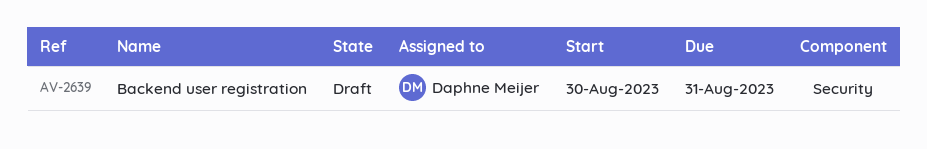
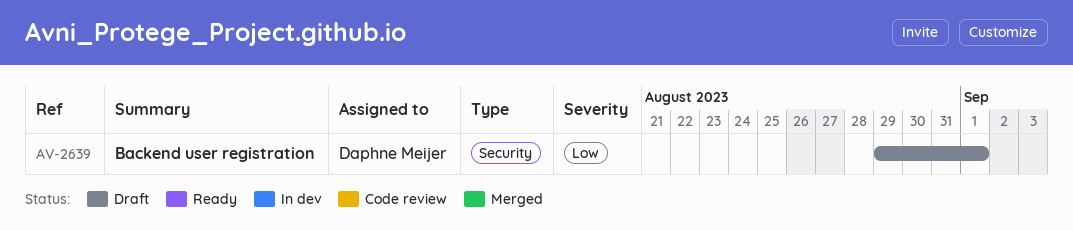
AV-2639, start: Aug 30 -> Aug 29
AV-2639, due: Aug 31 -> Sep 1

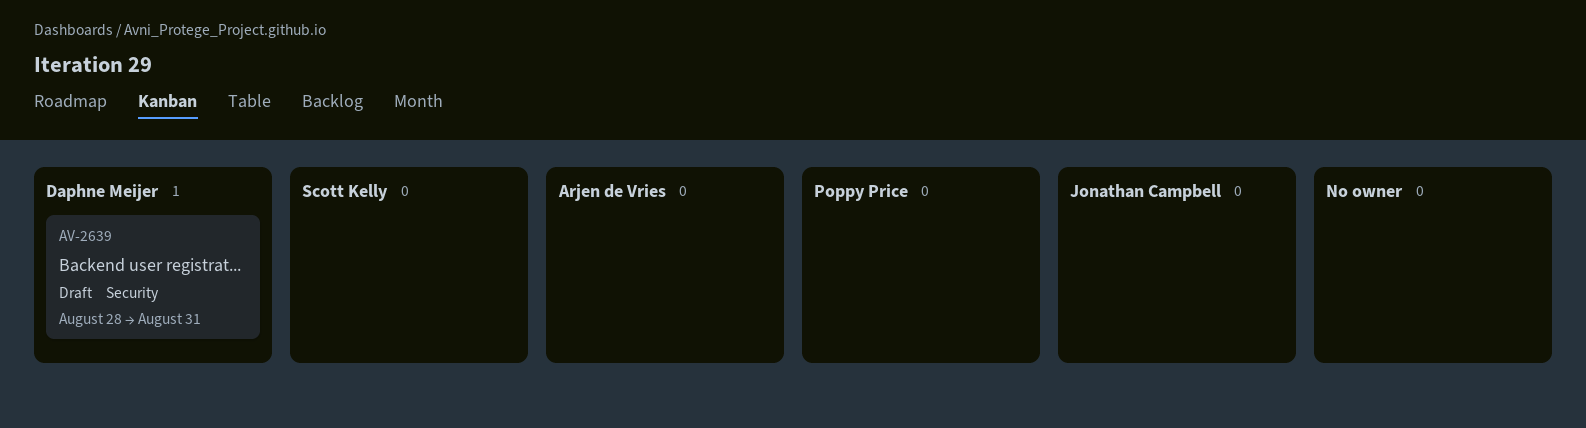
AV-2639, start: Aug 29 -> Aug 28
AV-2639, due: Sep 1 -> Aug 31

